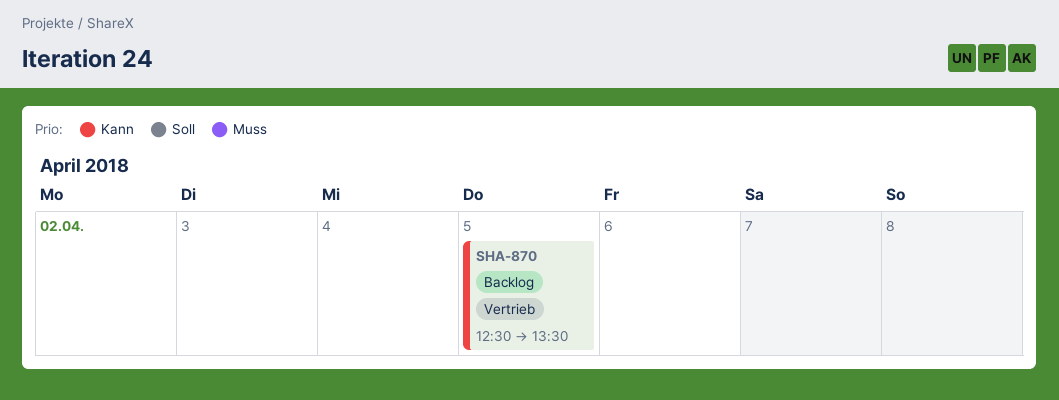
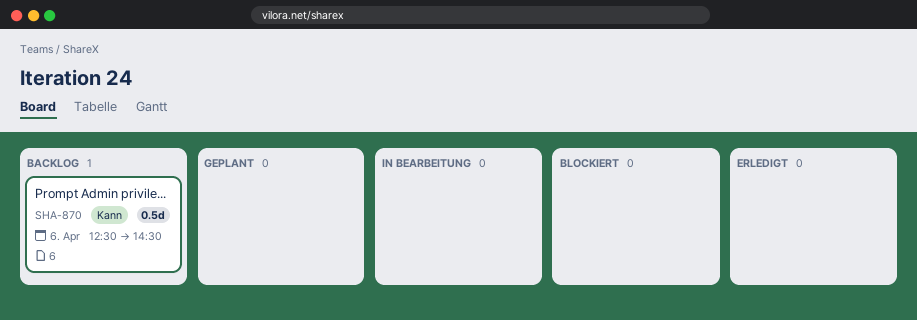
SHA-870, day: Apr 5 -> Apr 6
SHA-870, ends: 13:30 -> 14:30

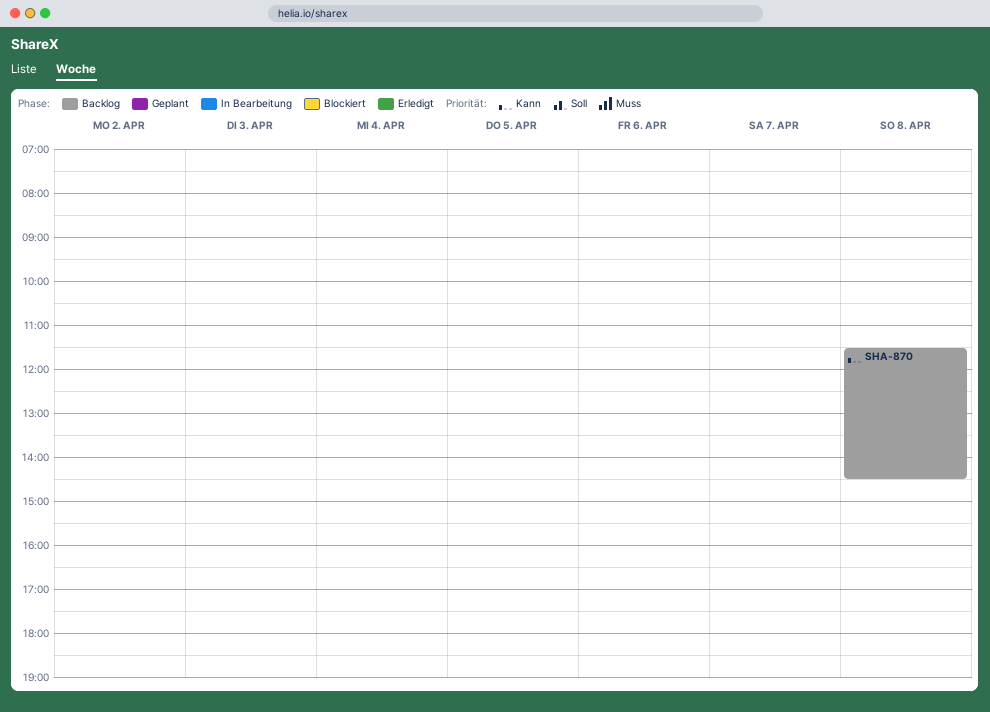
SHA-870, day: Apr 6 -> Apr 8
SHA-870, begins: 12:30 -> 11:30

